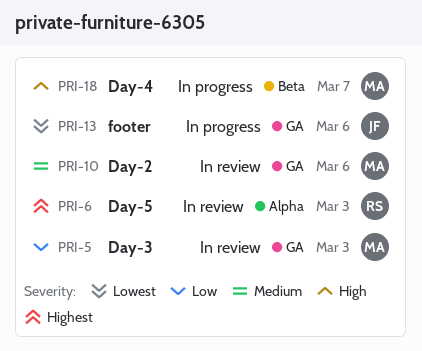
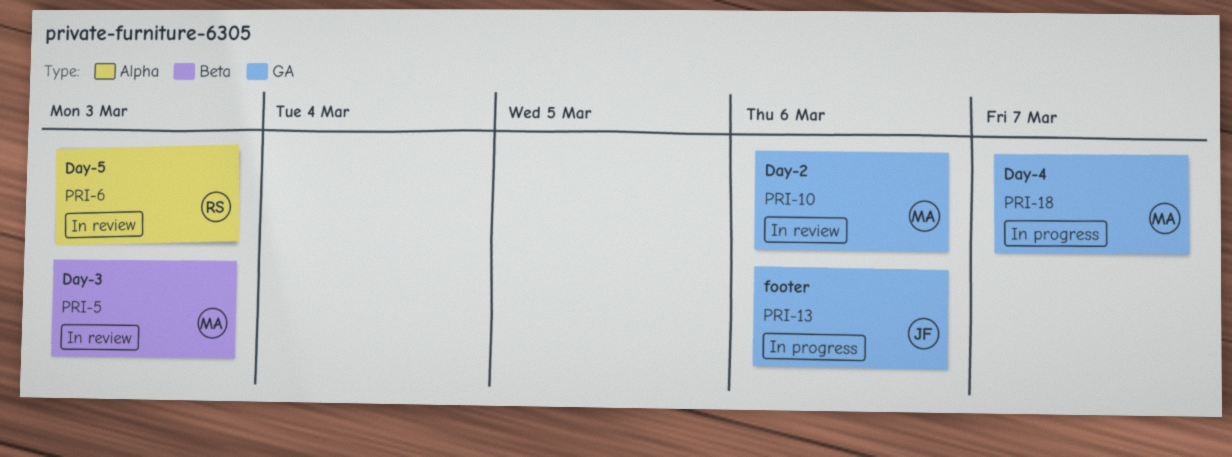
PRI-5, label: GA -> Beta
PRI-18, label: Beta -> GA

